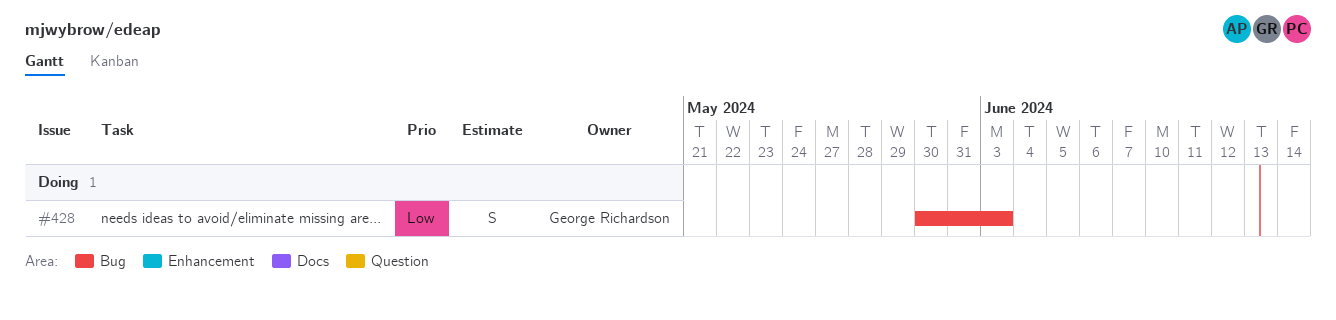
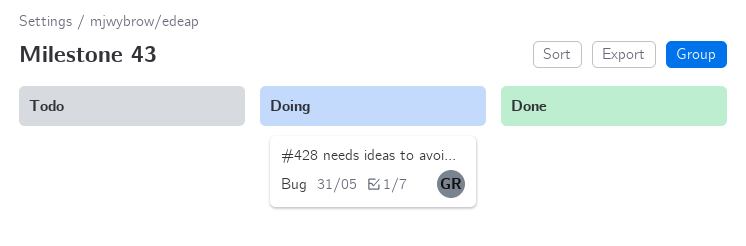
#428, due: Jun 3 -> May 31

